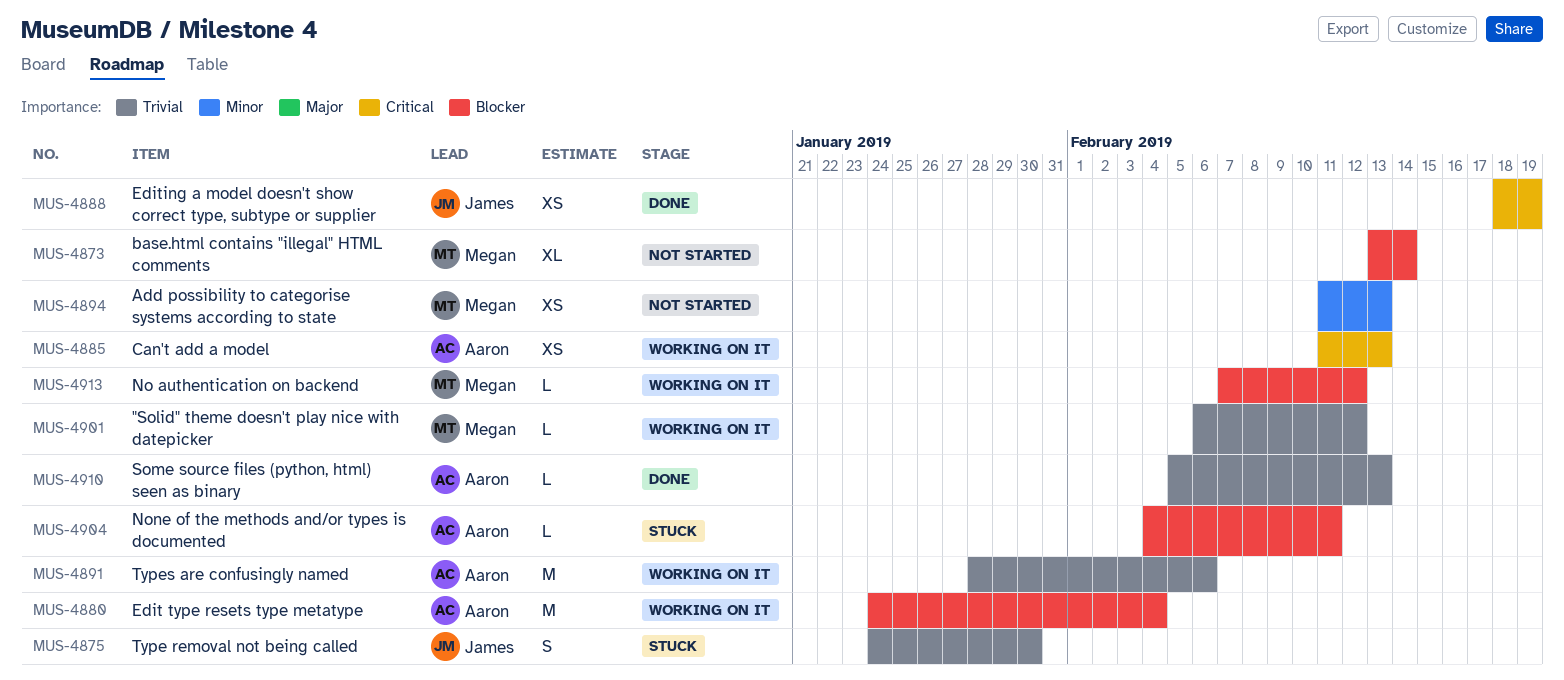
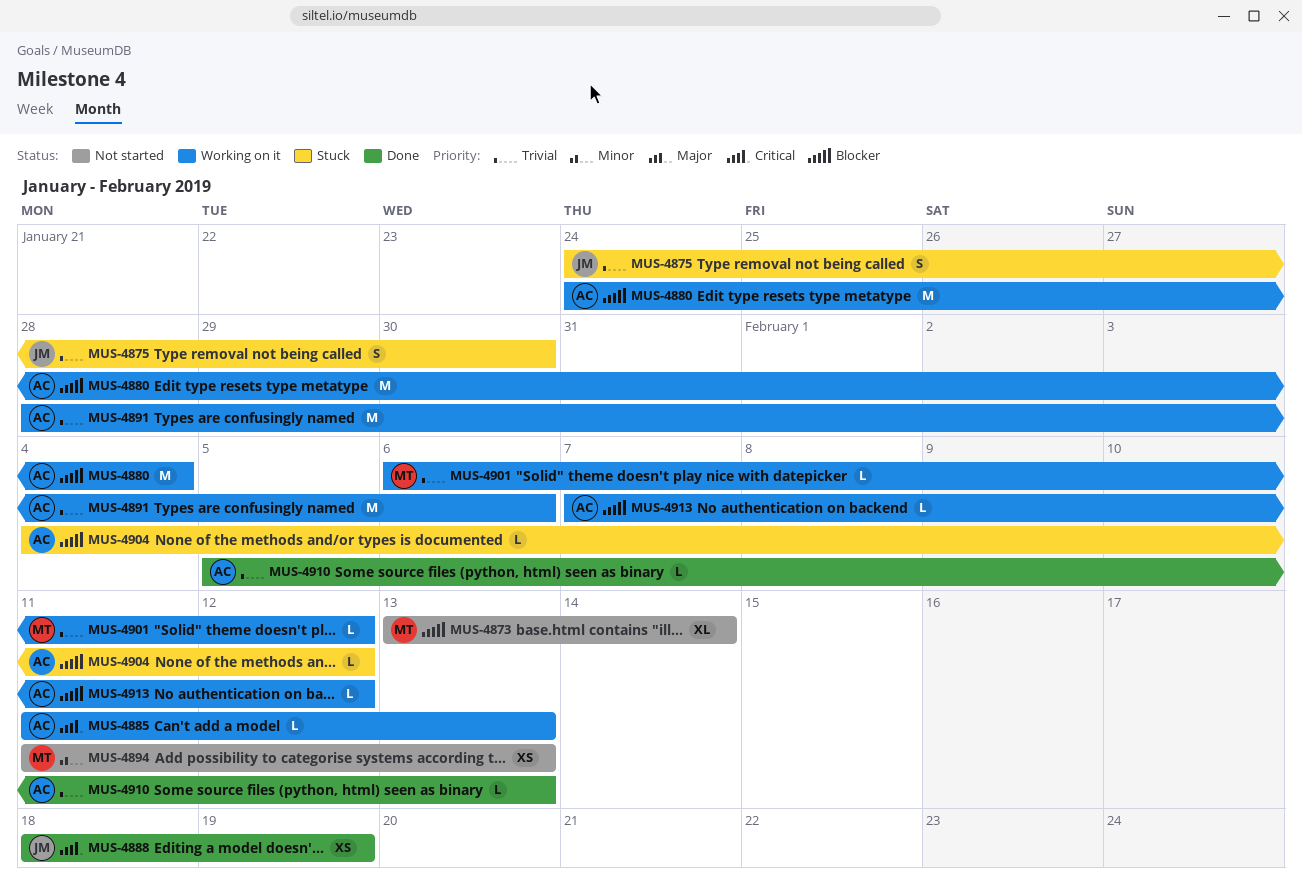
MUS-4885, estimate: XS -> L
MUS-4904, due: Feb 11 -> Feb 12
MUS-4913, owner: Megan -> Aaron

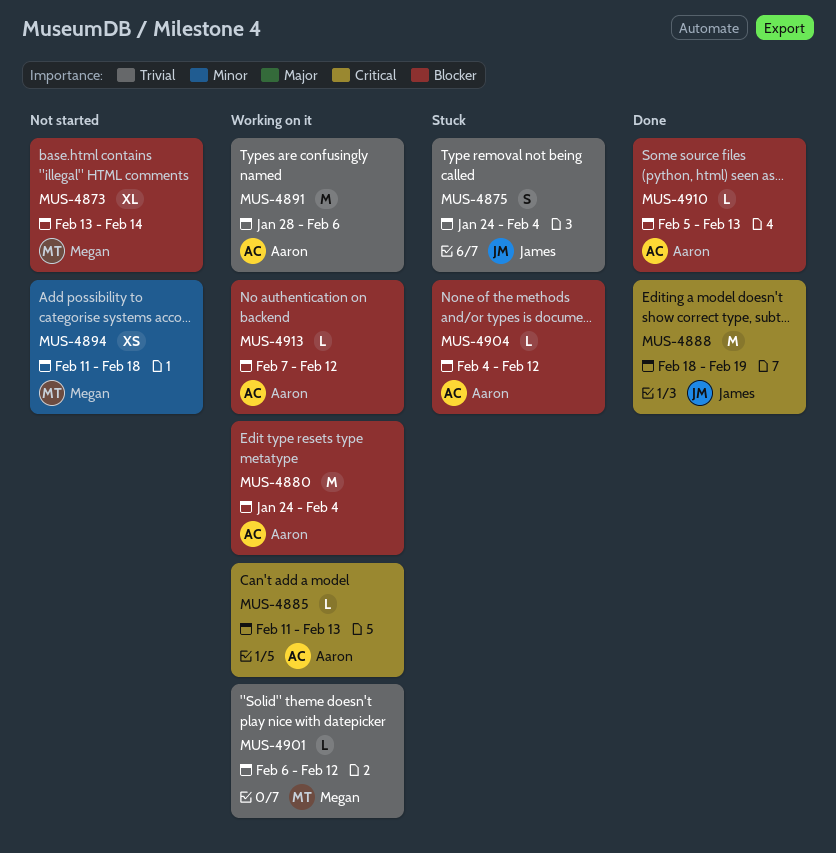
MUS-4875, due: Jan 30 -> Feb 4
MUS-4888, estimate: XS -> M
MUS-4894, due: Feb 13 -> Feb 18
MUS-4910, priority: Trivial -> Blocker

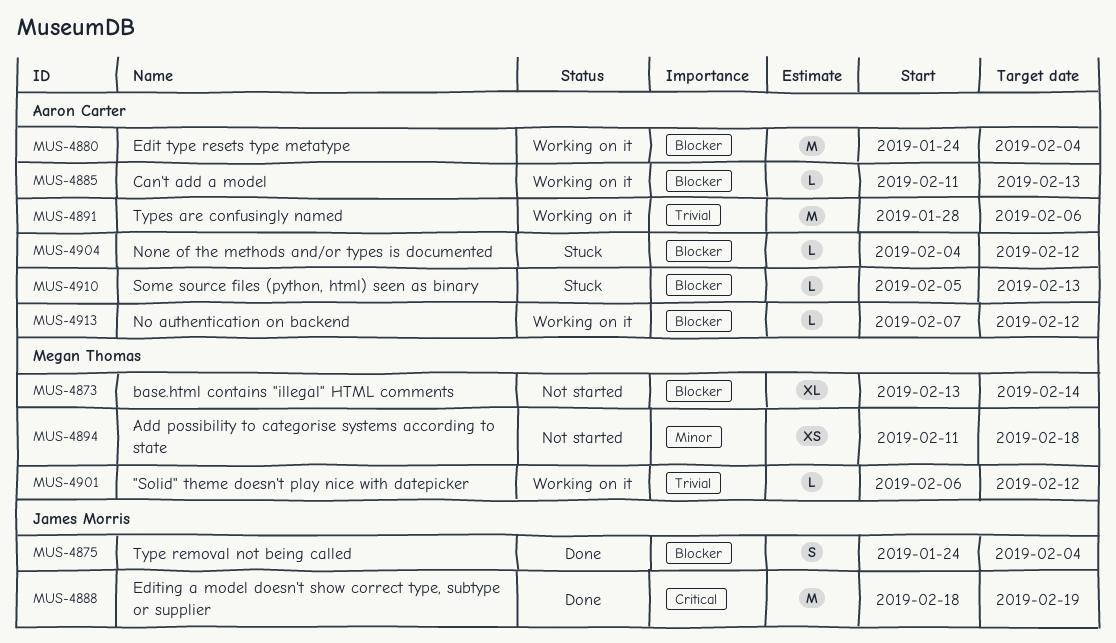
MUS-4875, status: Stuck -> Done
MUS-4875, priority: Trivial -> Blocker
MUS-4885, priority: Critical -> Blocker
MUS-4910, status: Done -> Stuck

